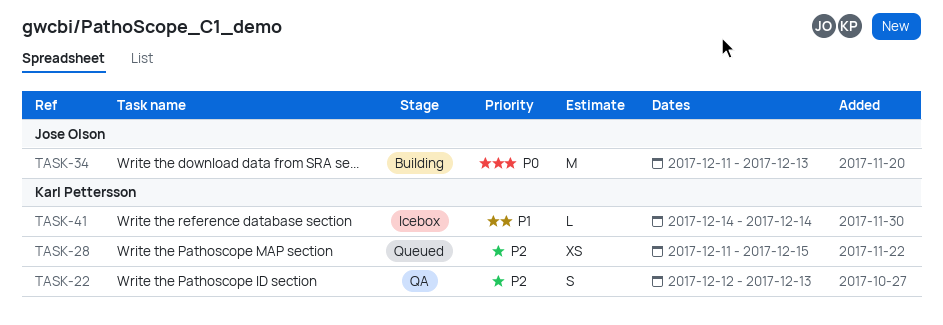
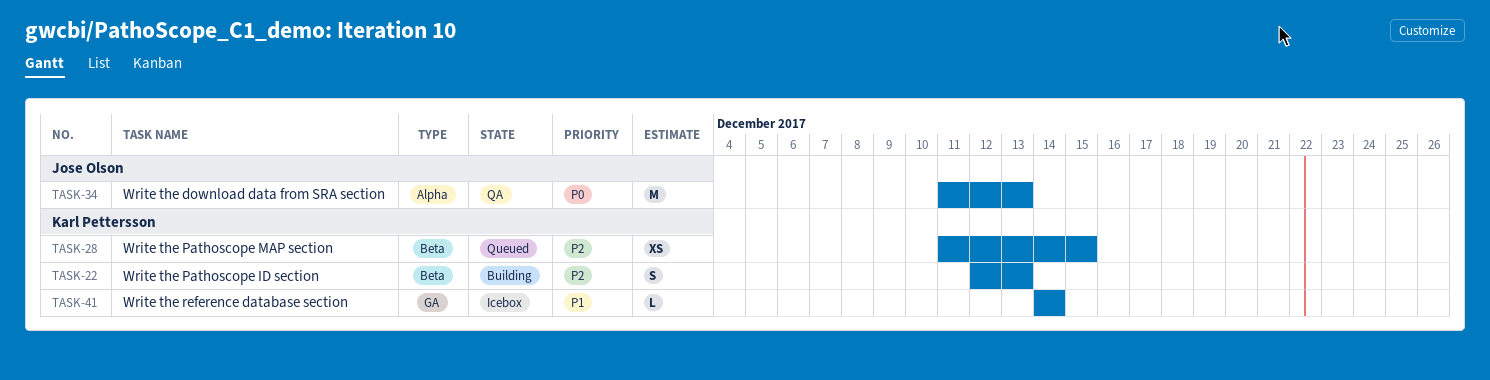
TASK-22, status: QA -> Building
TASK-34, status: Building -> QA

